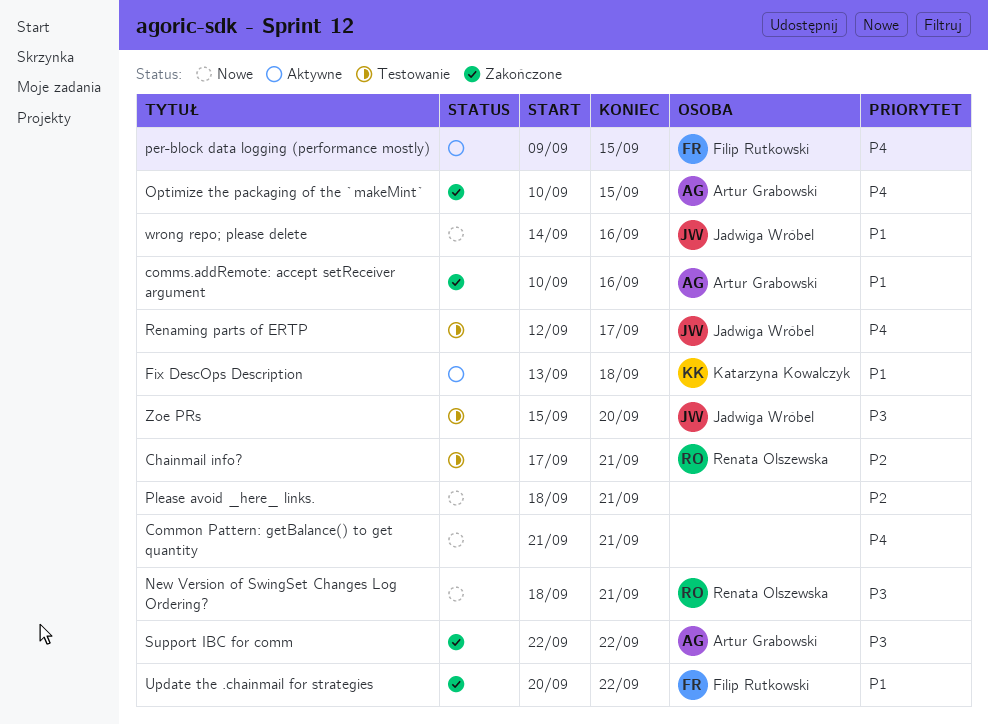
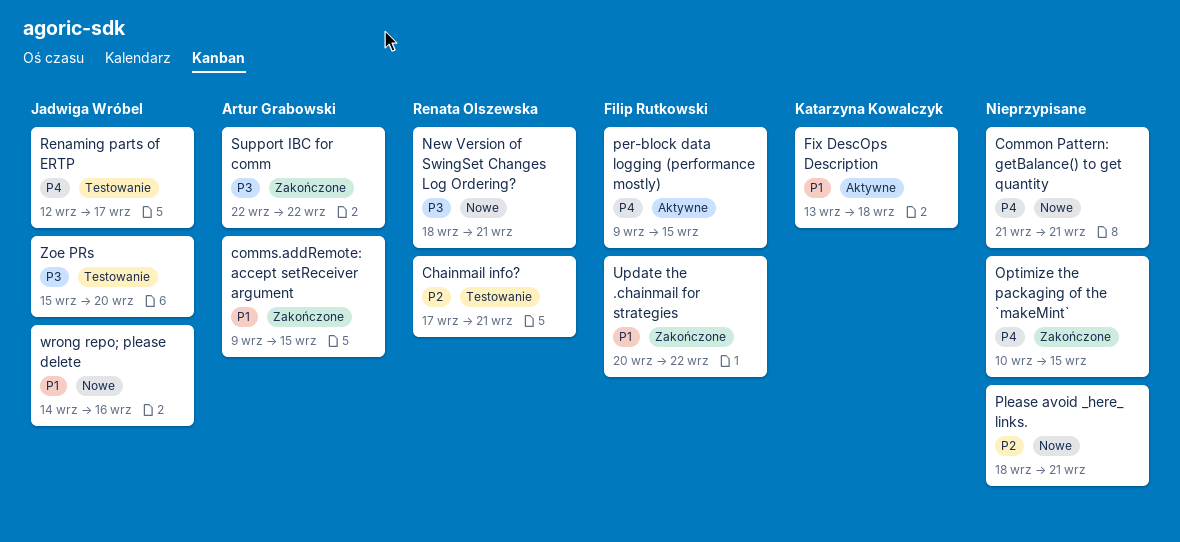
comms.addRemote: accept setReceiver argument, start: Sep 10 -> Sep 9
comms.addRemote: accept setReceiver argument, due: Sep 16 -> Sep 15
Optimize the packaging of the `makeMint`, owner: Artur Grabowski -> none

